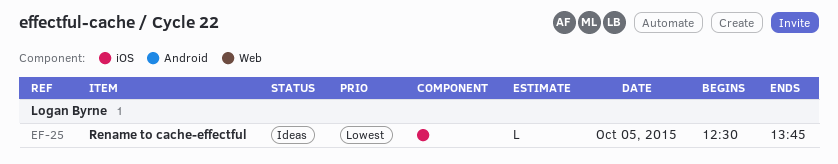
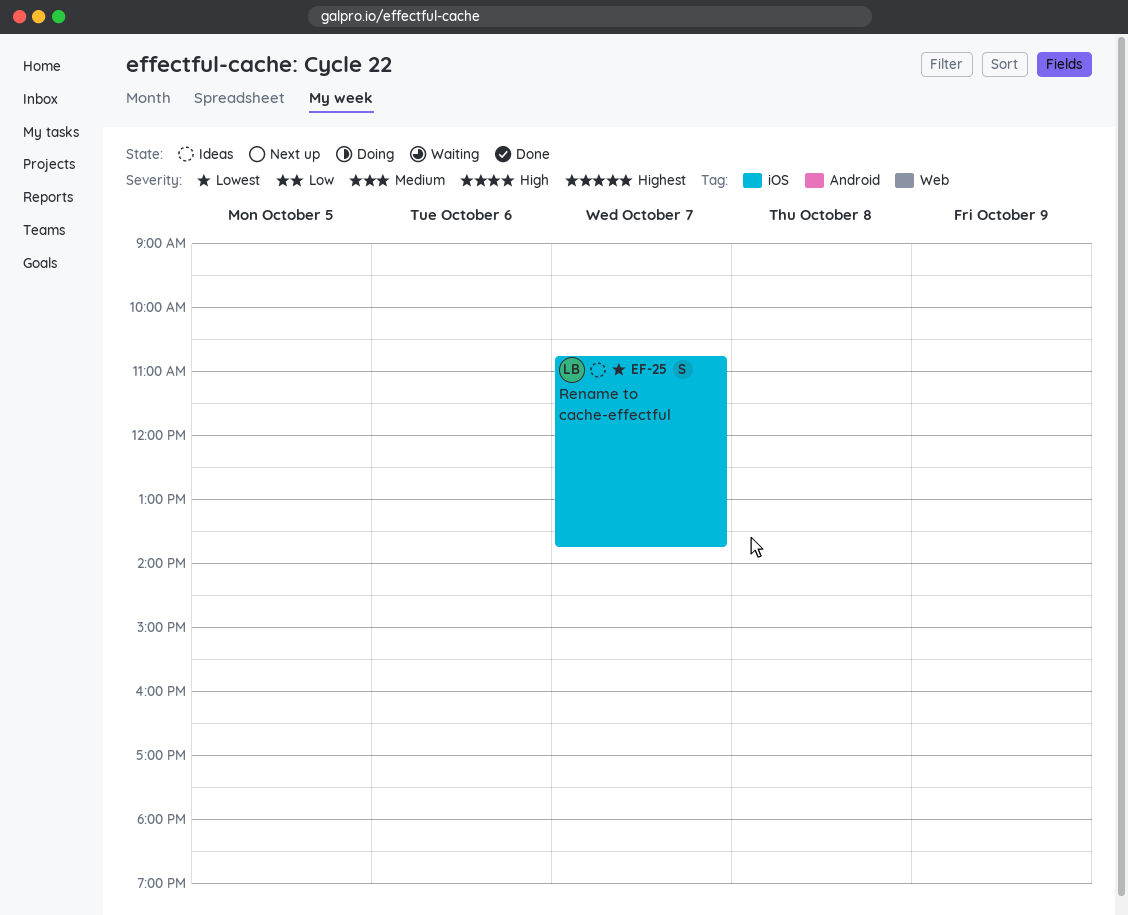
EF-25, estimate: L -> S
EF-25, day: Oct 5 -> Oct 7
EF-25, begins: 12:30 -> 10:45

